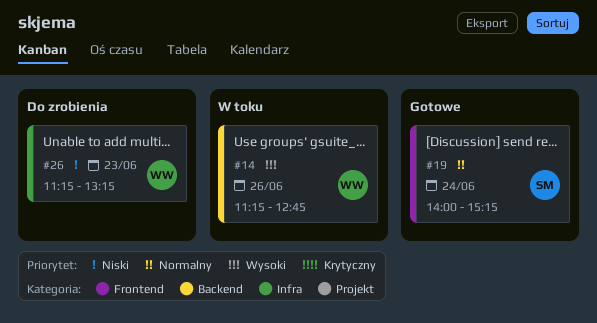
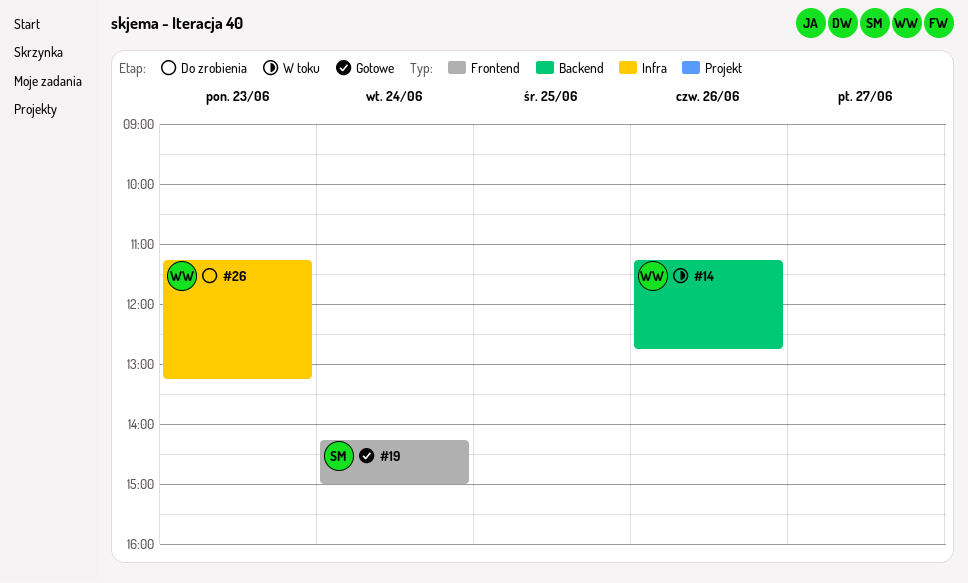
#19, begins: 14:00 -> 14:15
#19, ends: 15:15 -> 15:00

